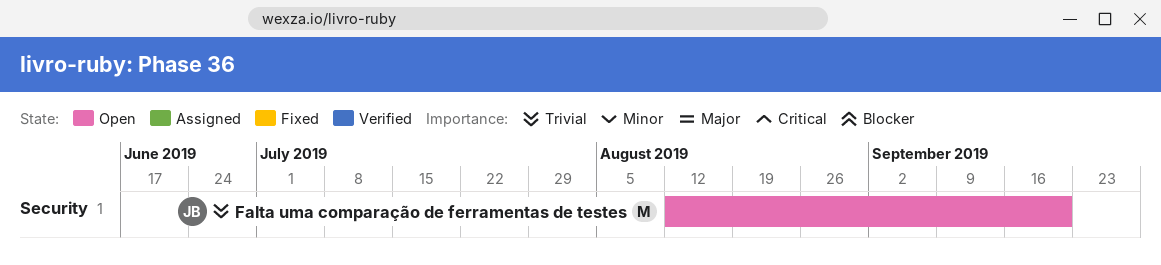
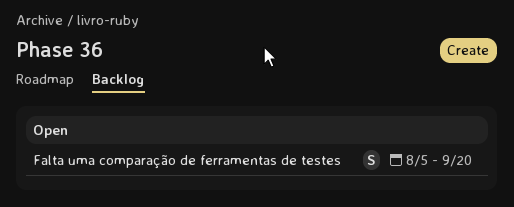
Falta uma comparação de ferramentas de testes, estimate: M -> S
Falta uma comparação de ferramentas de testes, start: Aug 12 -> Aug 5

